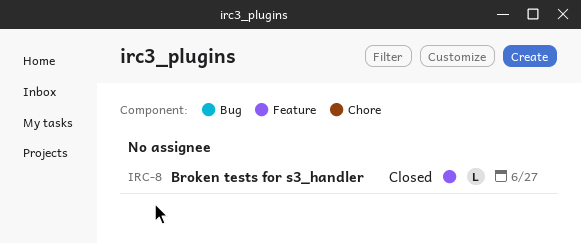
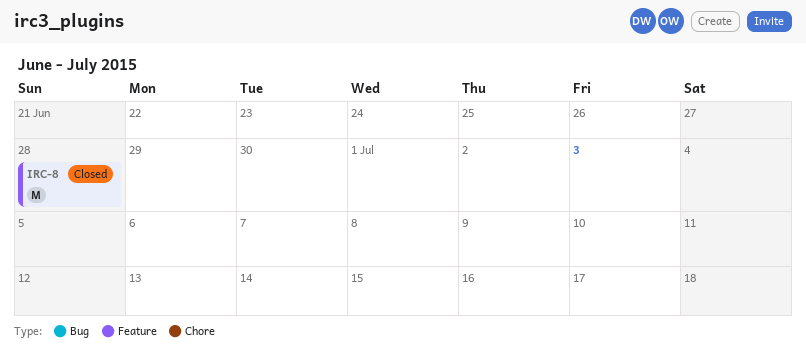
IRC-8, estimate: L -> M
IRC-8, due: Jun 27 -> Jun 28

